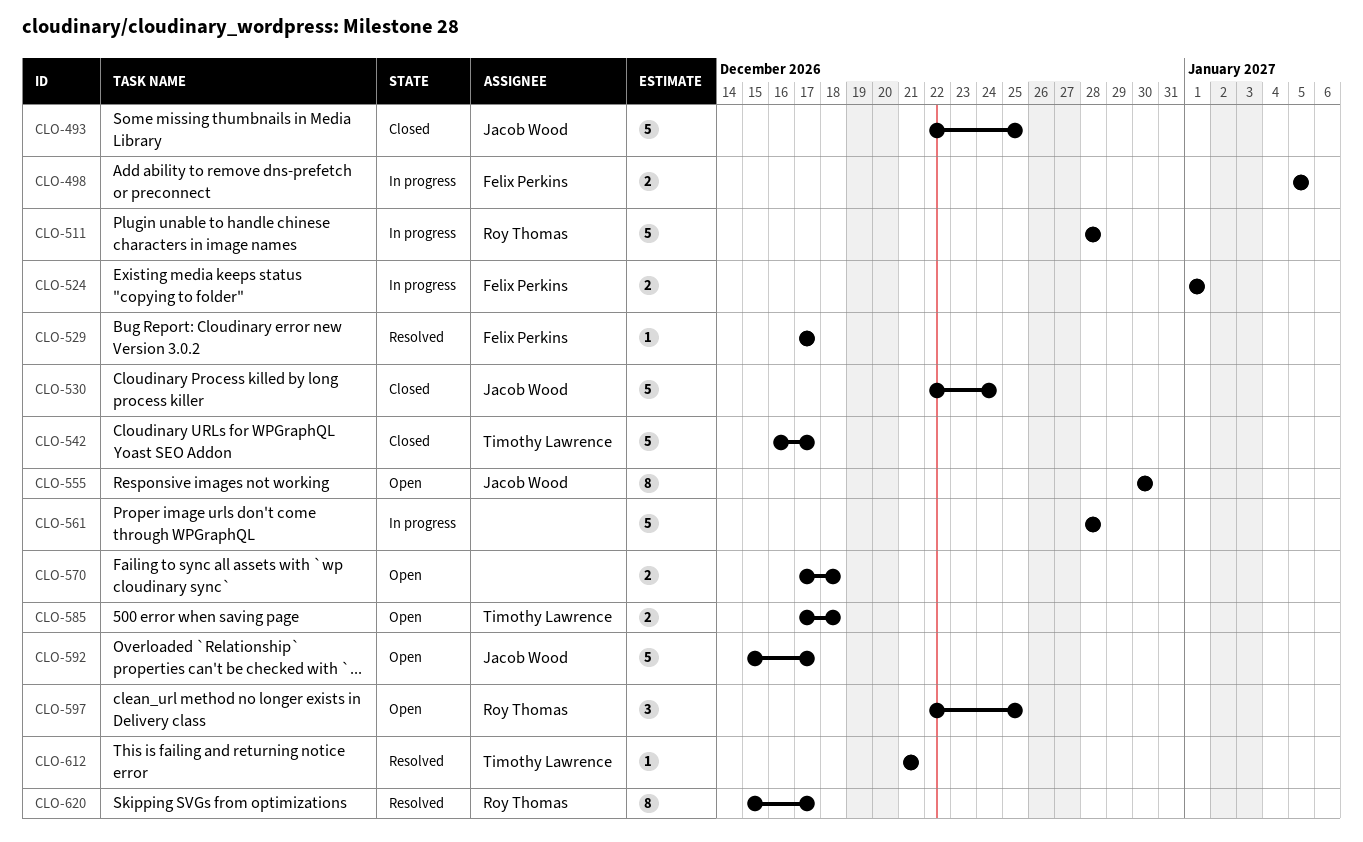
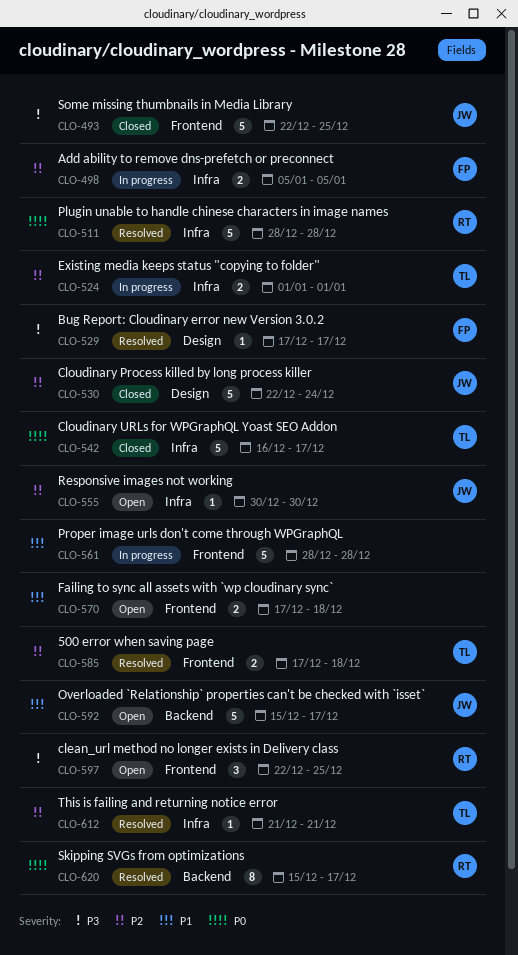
CLO-511, status: In progress -> Resolved
CLO-524, owner: Felix Perkins -> Timothy Lawrence
CLO-555, estimate: 8 -> 1
CLO-585, status: Open -> Resolved

